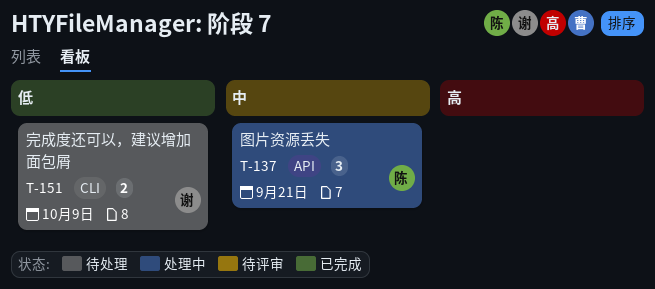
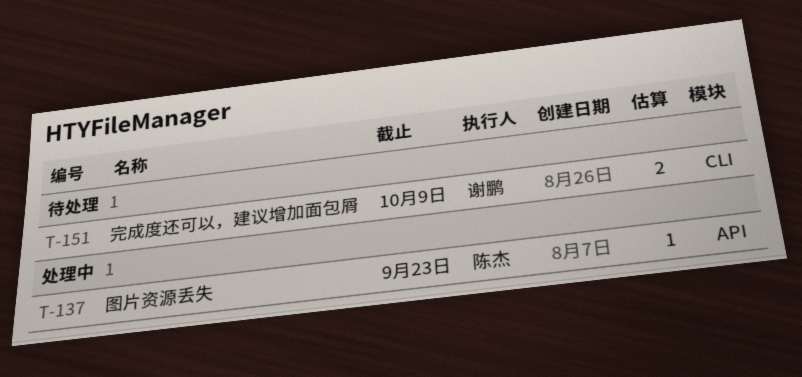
T-137, estimate: 3 -> 1
T-137, due: Sep 21 -> Sep 23

